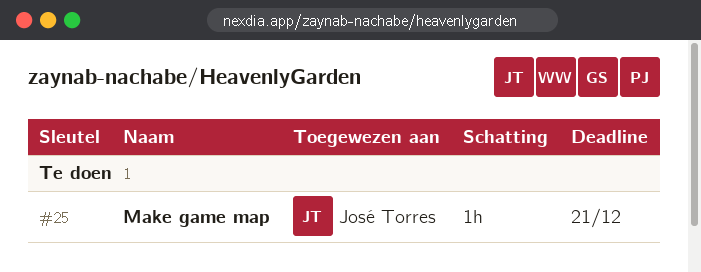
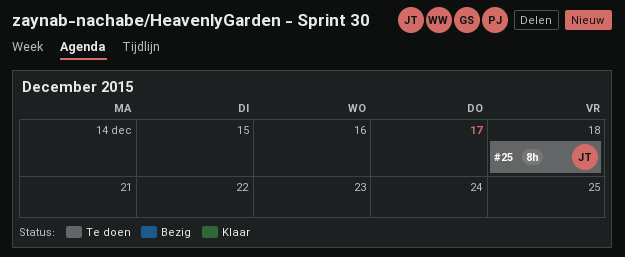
#25, estimate: 1h -> 8h
#25, due: Dec 21 -> Dec 18

